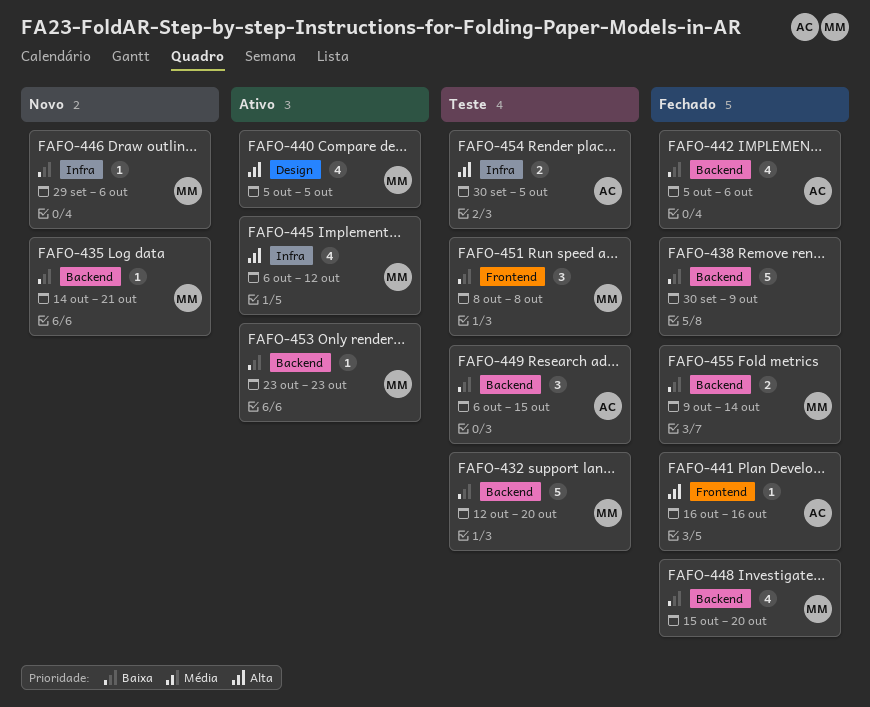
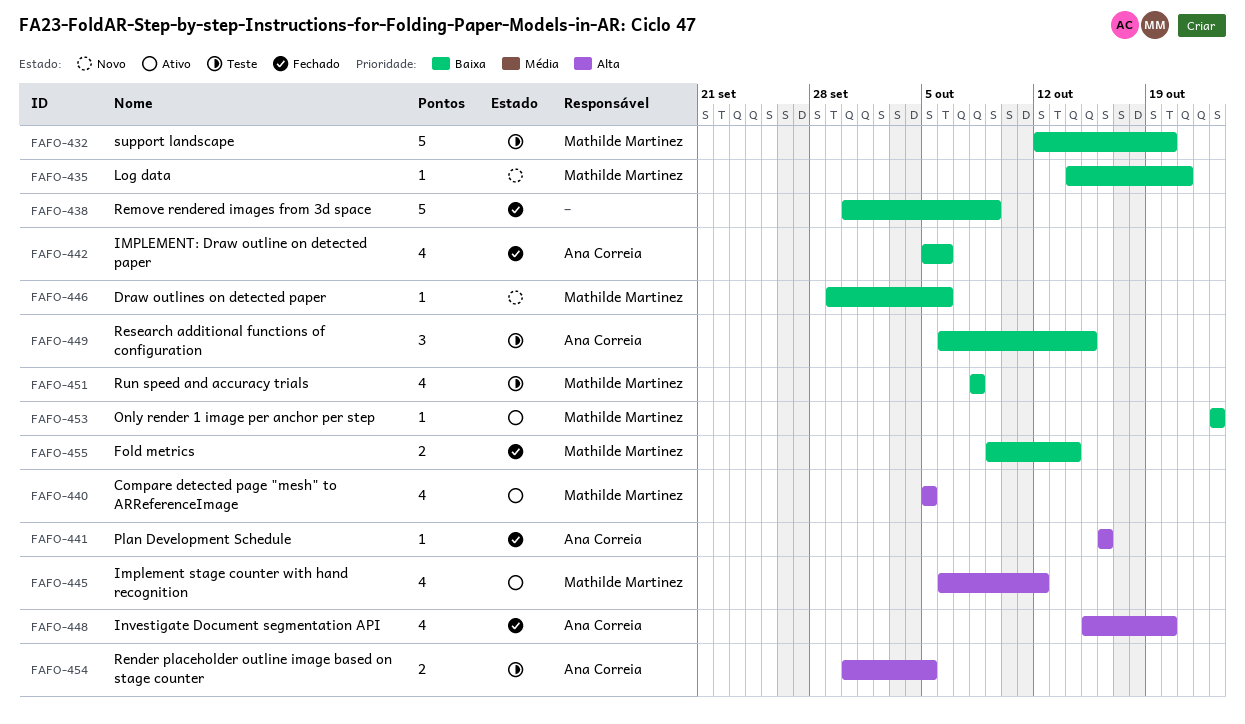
FAFO-448, owner: Mathilde Martinez -> Ana Correia
FAFO-448, priority: Baixa -> Alta
FAFO-451, estimate: 3 -> 4

